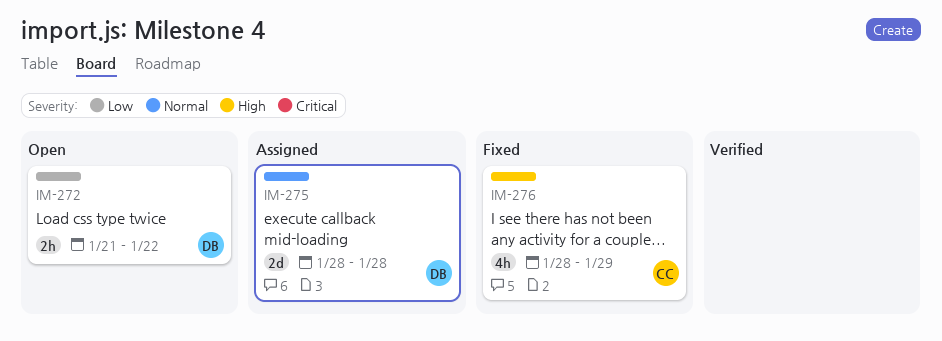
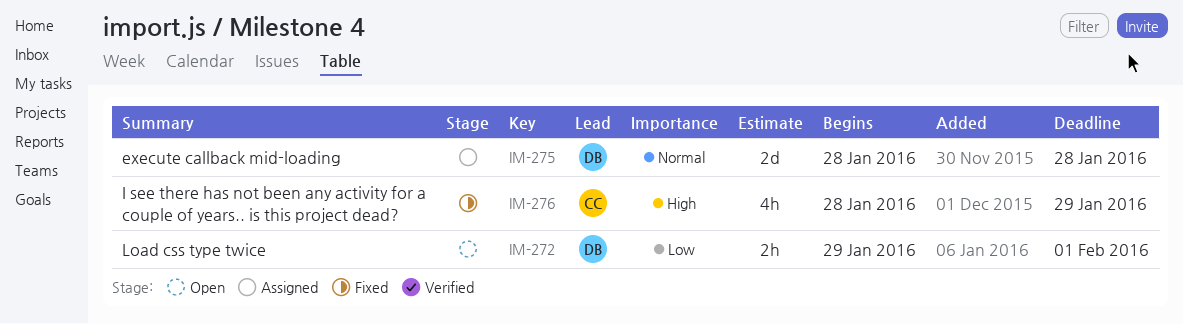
IM-272, start: Jan 21 -> Jan 29
IM-272, due: Jan 22 -> Feb 1

